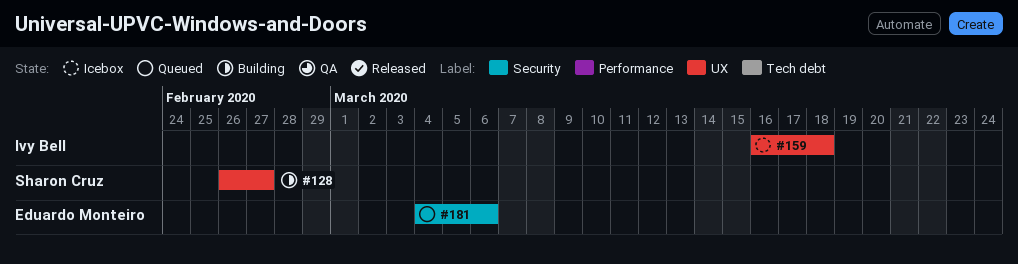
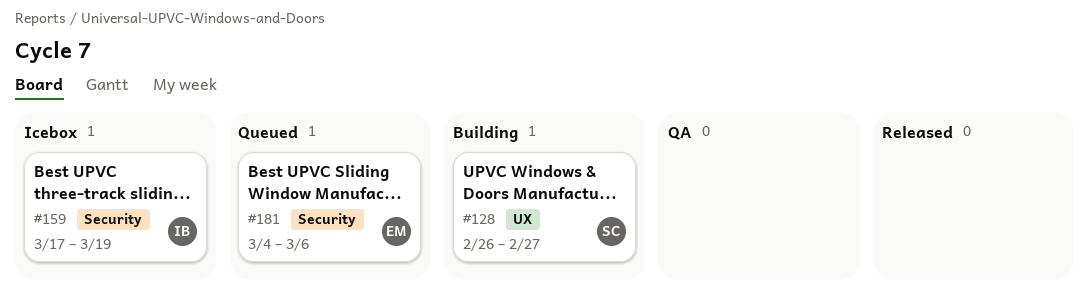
#159, label: UX -> Security
#159, start: Mar 16 -> Mar 17
#159, due: Mar 18 -> Mar 19

